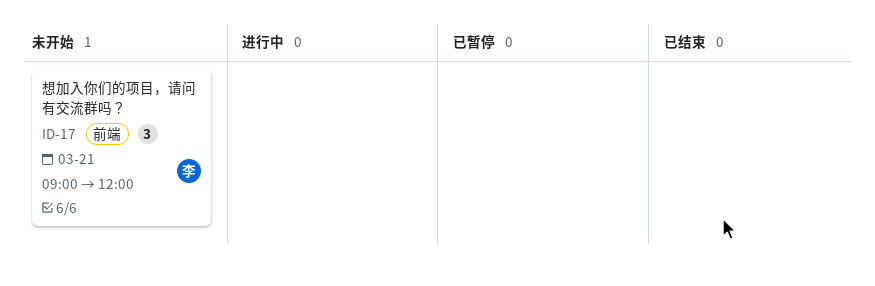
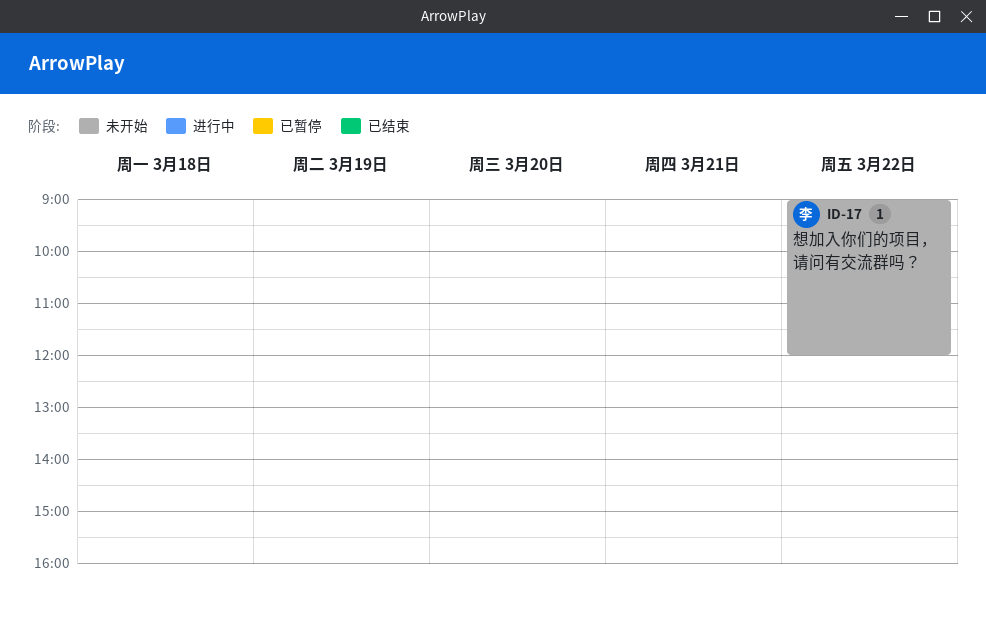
ID-17, estimate: 3 -> 1
ID-17, day: Mar 21 -> Mar 22

